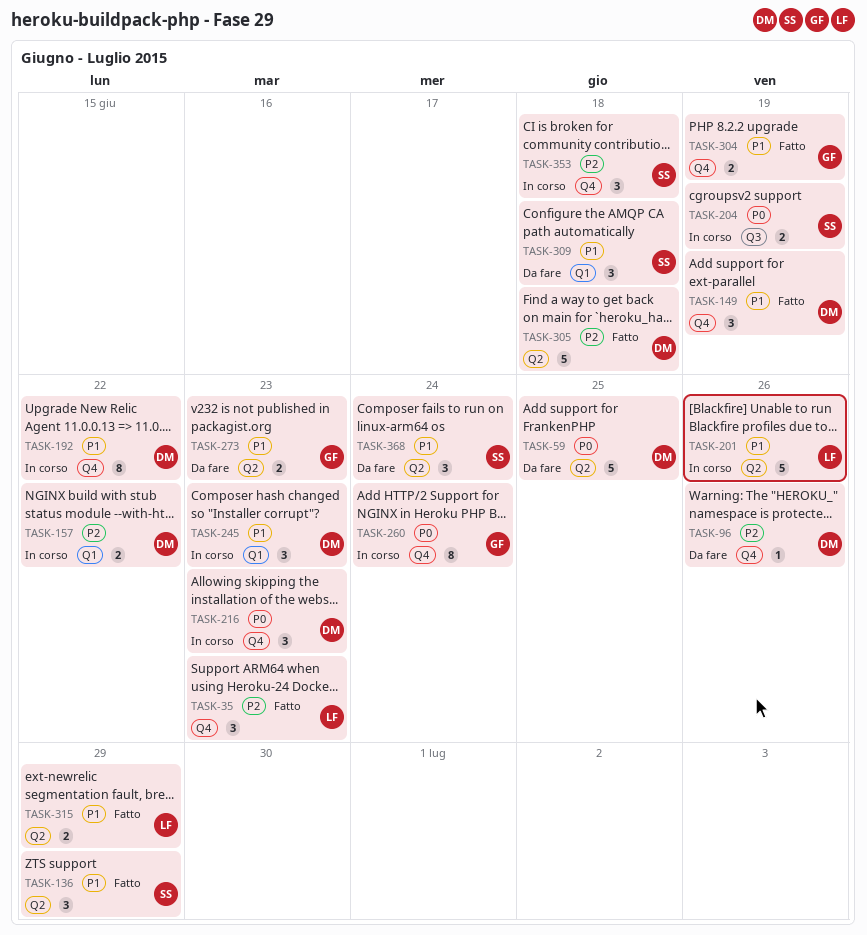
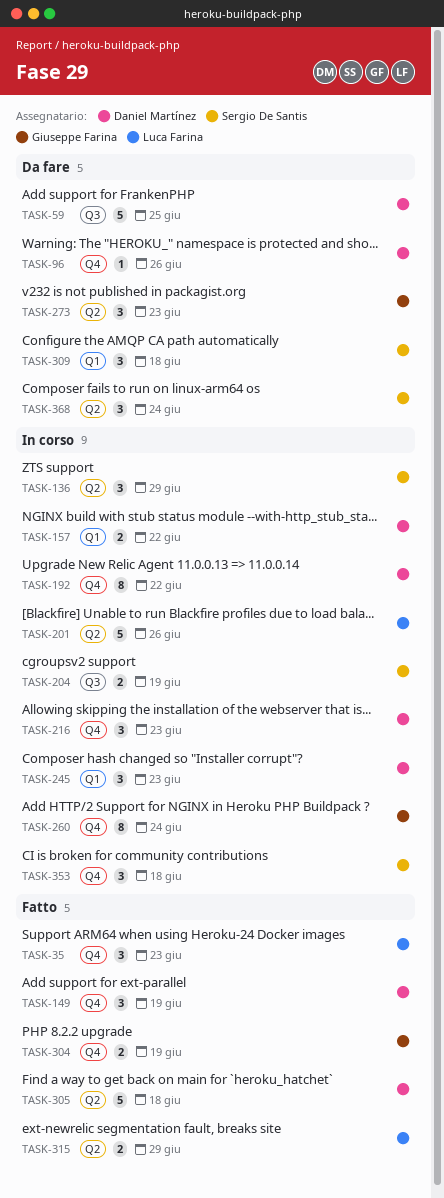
TASK-59, label: Q2 -> Q3
TASK-136, status: Fatto -> In corso
TASK-273, estimate: 2 -> 3

